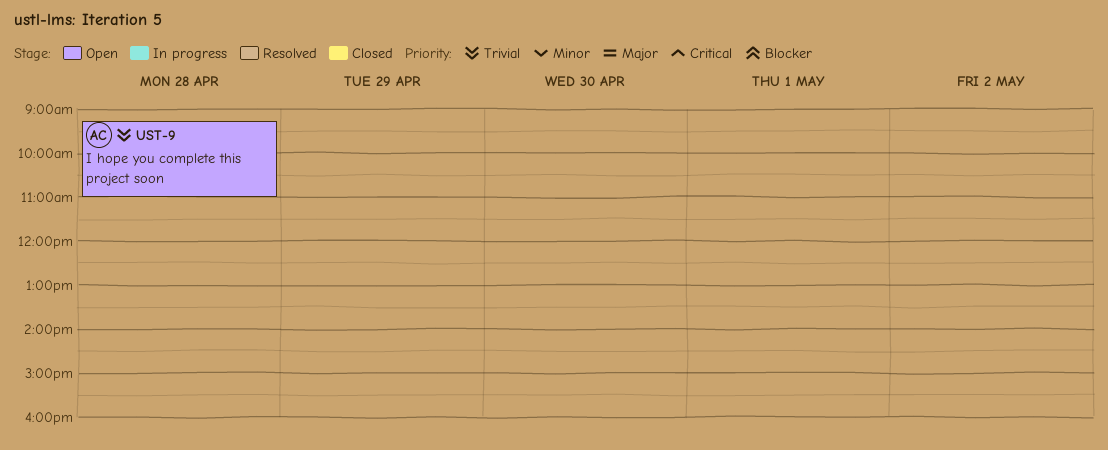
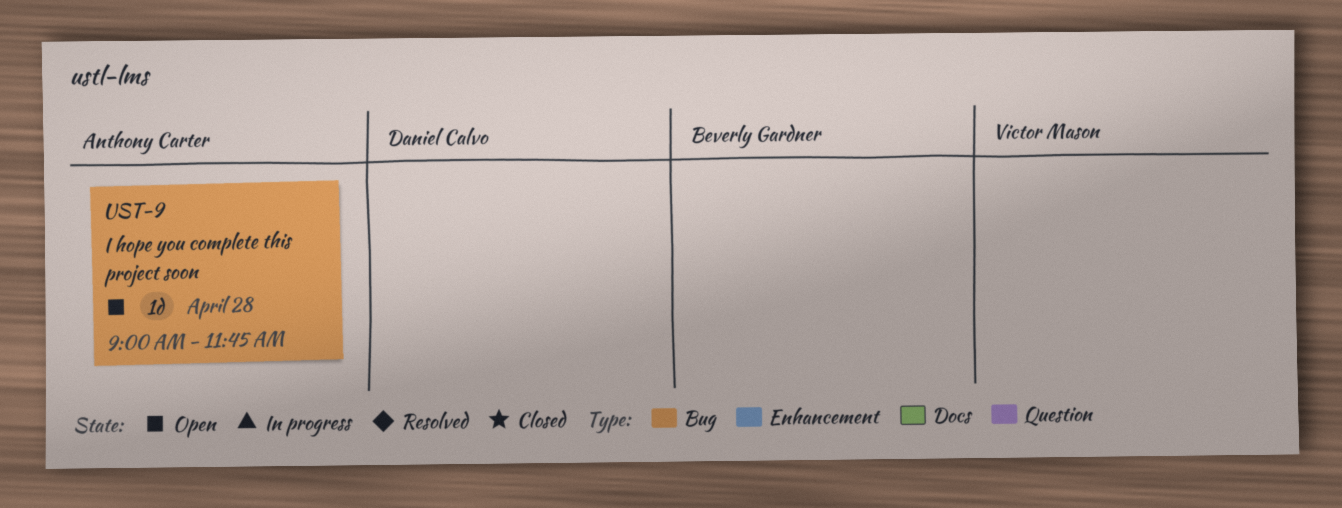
UST-9, begins: 09:15 -> 09:00
UST-9, ends: 11:00 -> 11:45

